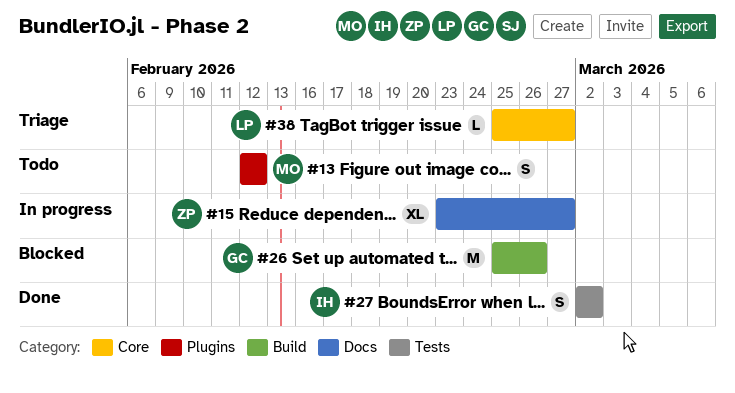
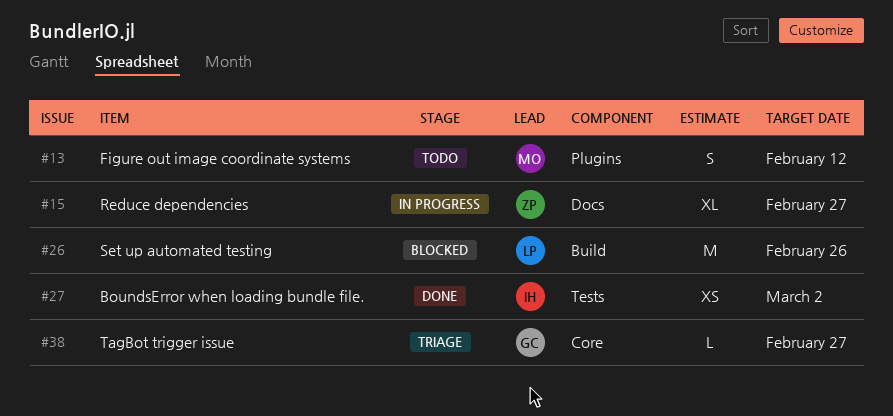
#26, owner: GC -> LP
#27, estimate: S -> XS
#38, owner: LP -> GC

